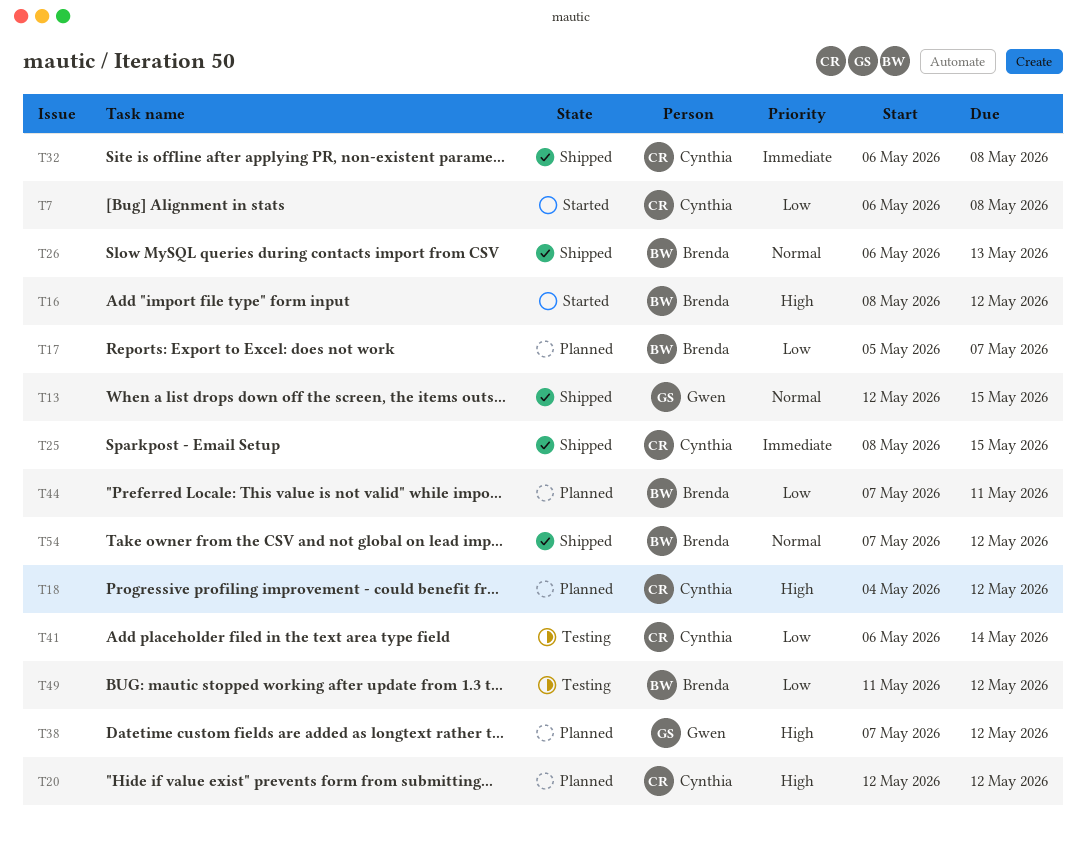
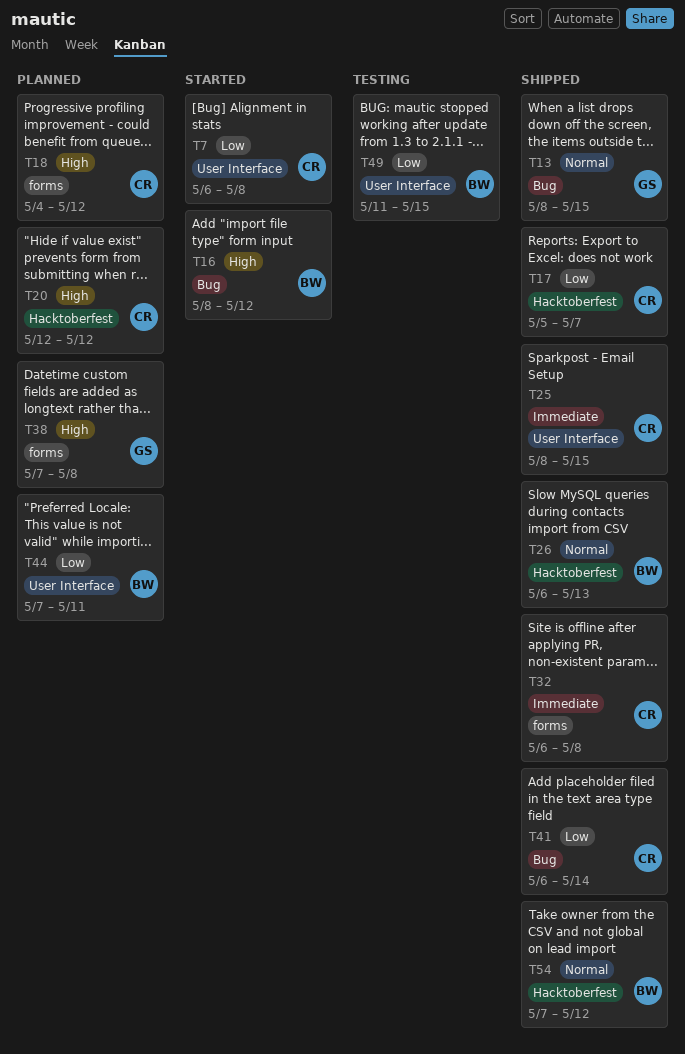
T13, start: May 12 -> May 8
T17, status: Planned -> Shipped
T17, owner: Brenda -> Cynthia
T38, due: May 12 -> May 8
T41, status: Testing -> Shipped
T49, due: May 12 -> May 15

